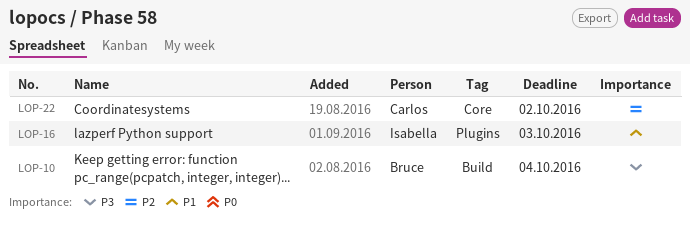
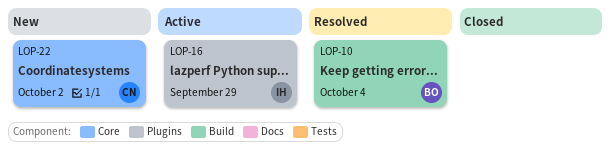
LOP-16, due: Oct 3 -> Sep 29

